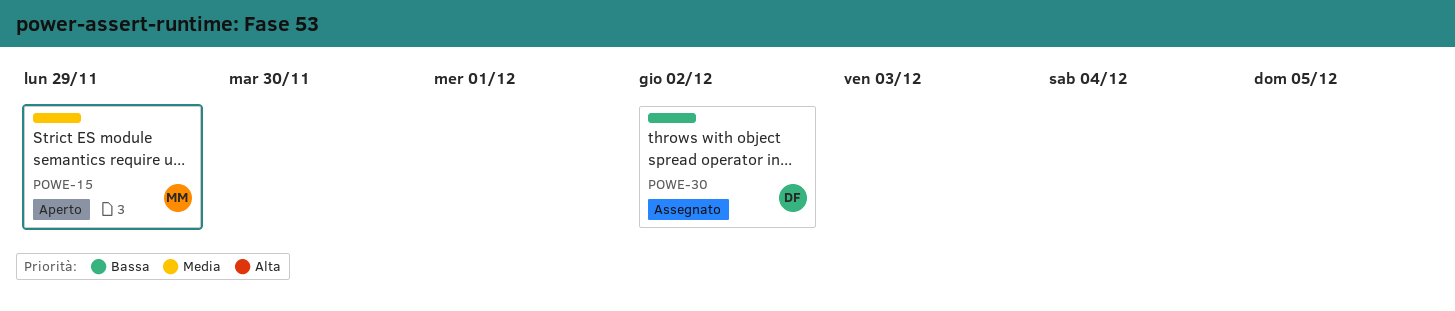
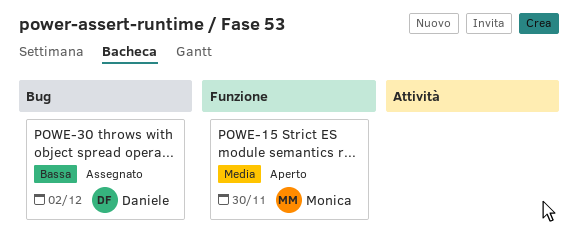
POWE-15, due: Nov 29 -> Nov 30

